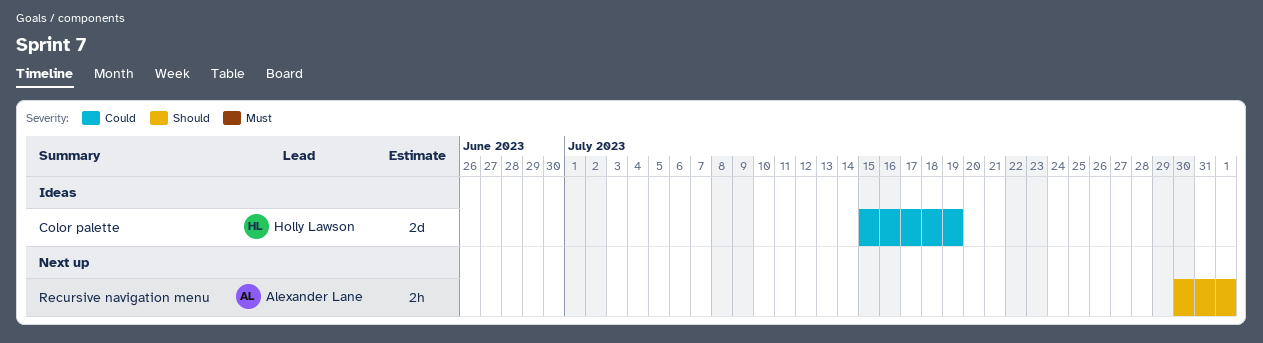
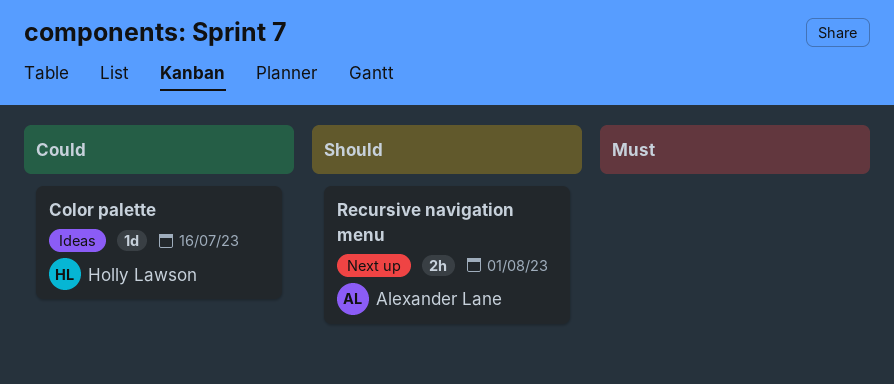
Color palette, estimate: 2d -> 1d
Color palette, due: Jul 19 -> Jul 16

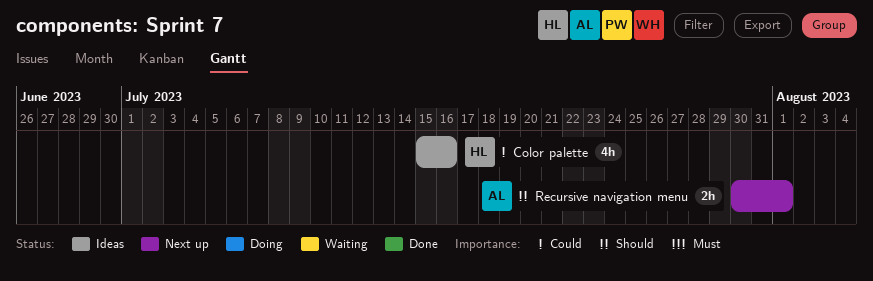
Color palette, estimate: 1d -> 4h

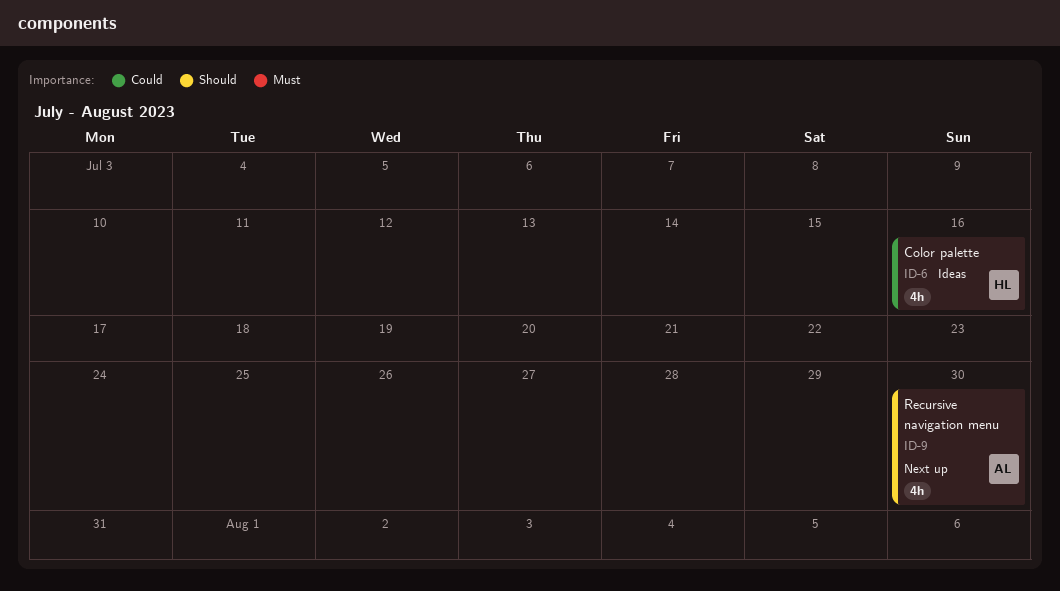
Recursive navigation menu, estimate: 2h -> 4h
Recursive navigation menu, due: Aug 1 -> Jul 30

